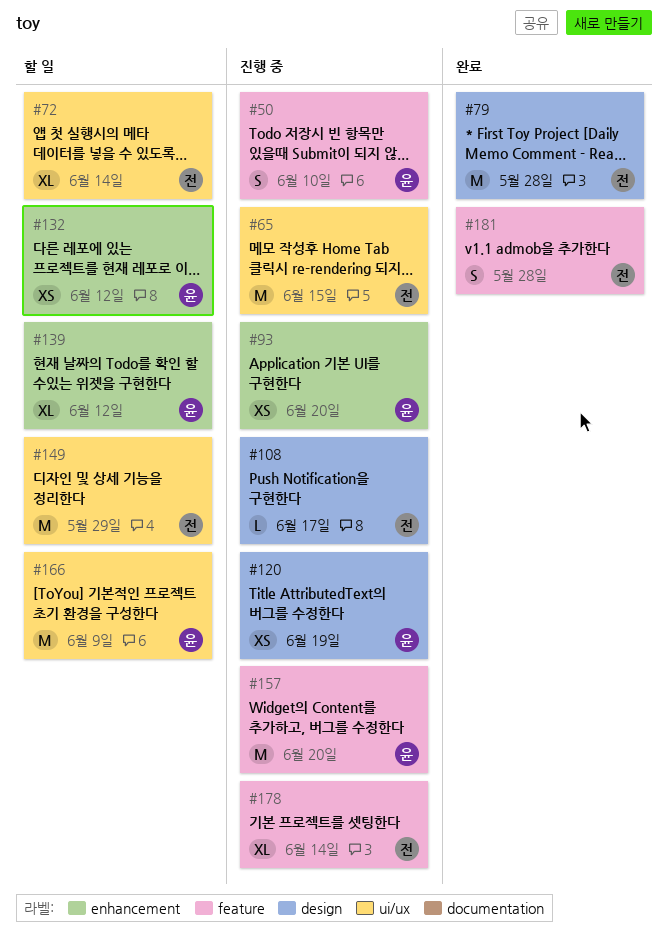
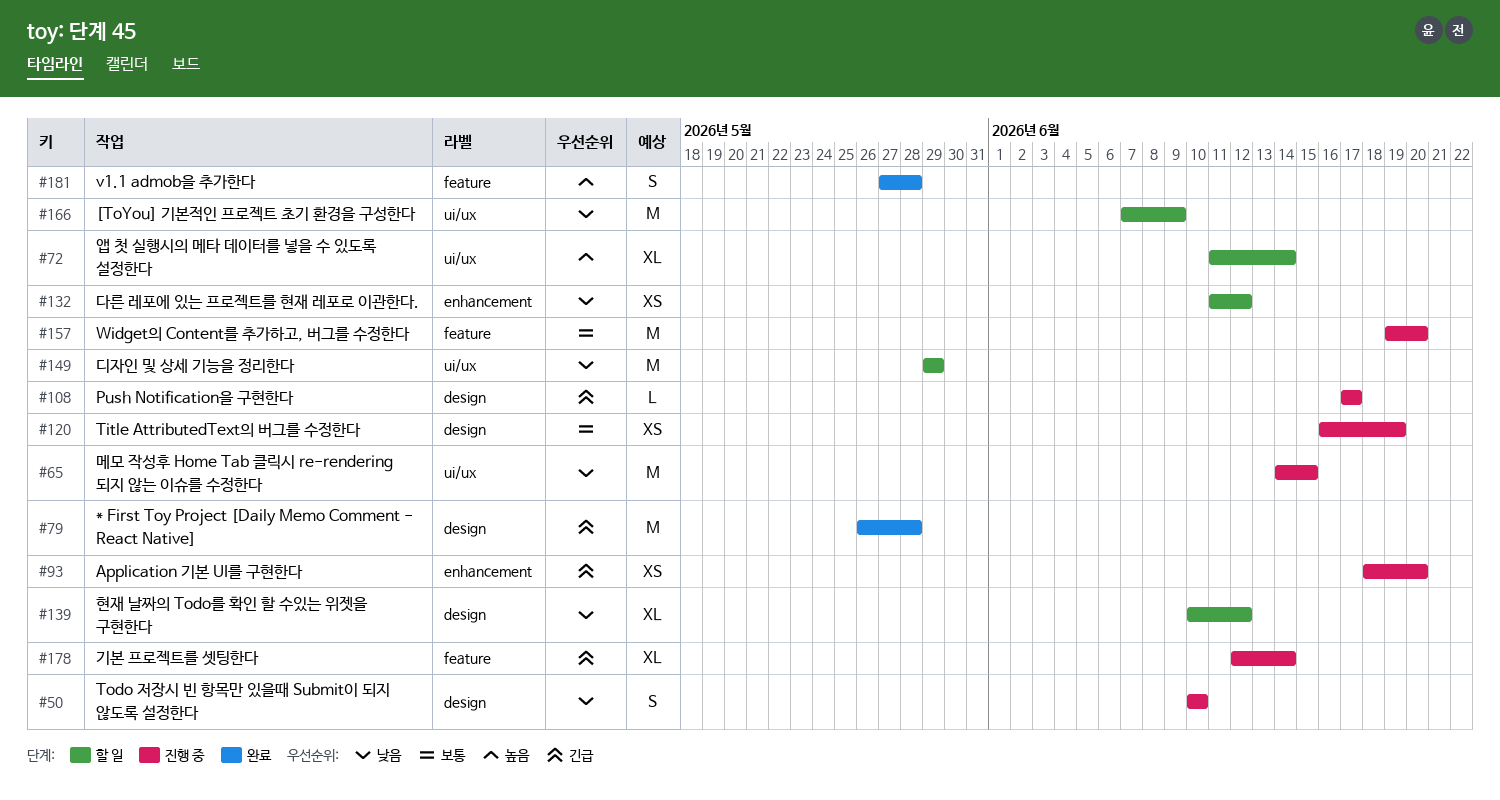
#50, label: feature -> design
#139, label: enhancement -> design

